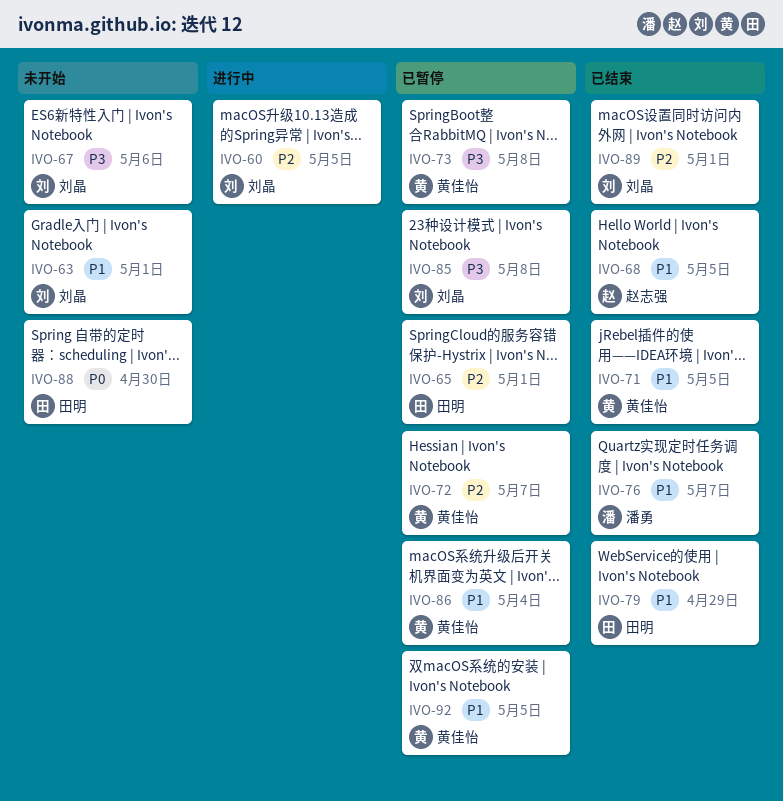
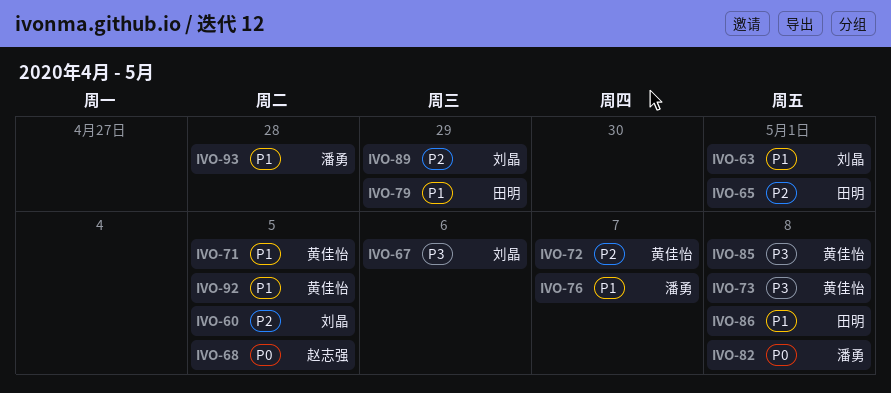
IVO-68, priority: P1 -> P0
IVO-82: none -> present
IVO-85, owner: 刘晶 -> 黄佳怡
IVO-86, owner: 黄佳怡 -> 田明
IVO-86, due: May 4 -> May 8
IVO-88: present -> none
IVO-89, due: May 1 -> Apr 29
IVO-93: none -> present

